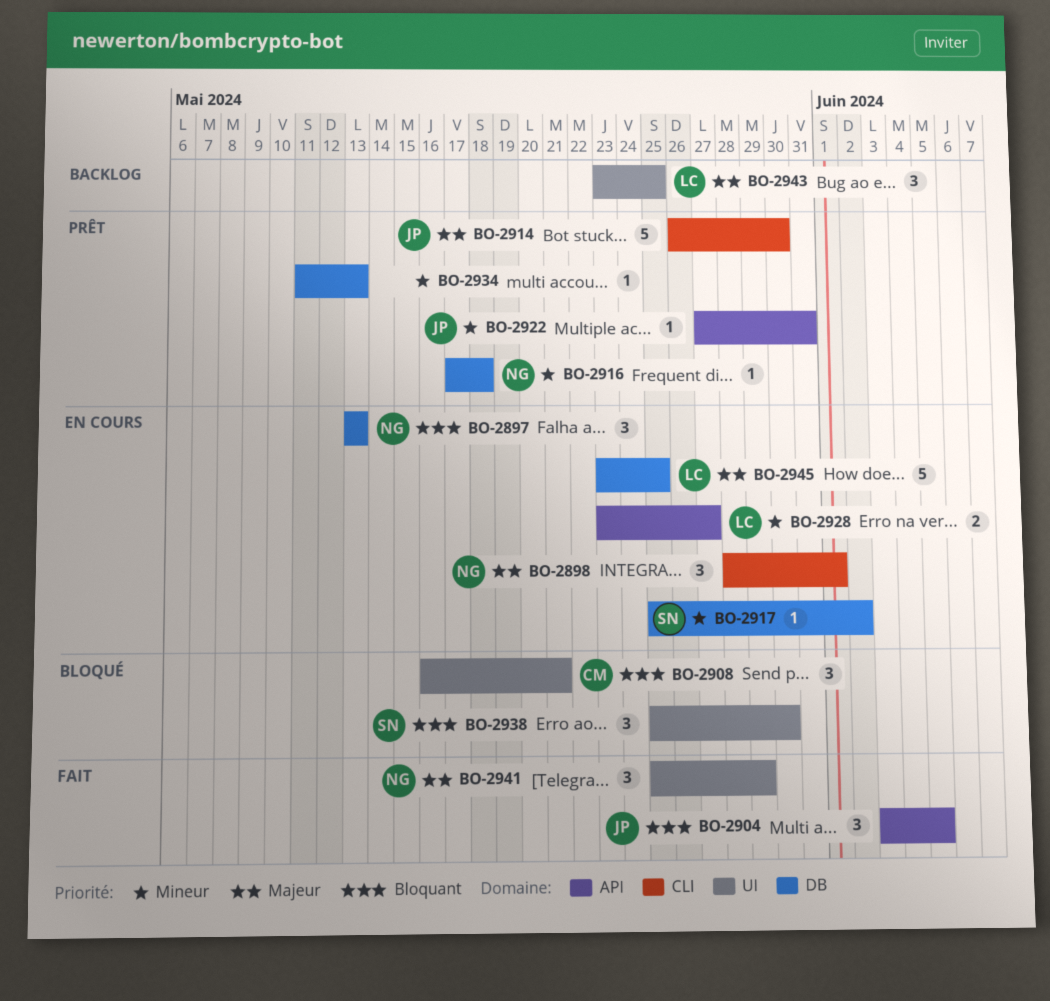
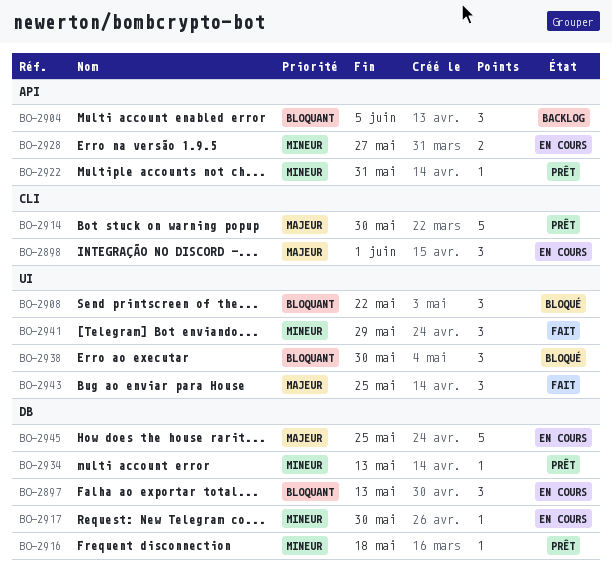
BO-2904, status: Fait -> Backlog
BO-2908, due: May 21 -> May 22
BO-2917, due: Jun 2 -> May 30
BO-2941, priority: Majeur -> Mineur
BO-2943, status: Backlog -> Fait

